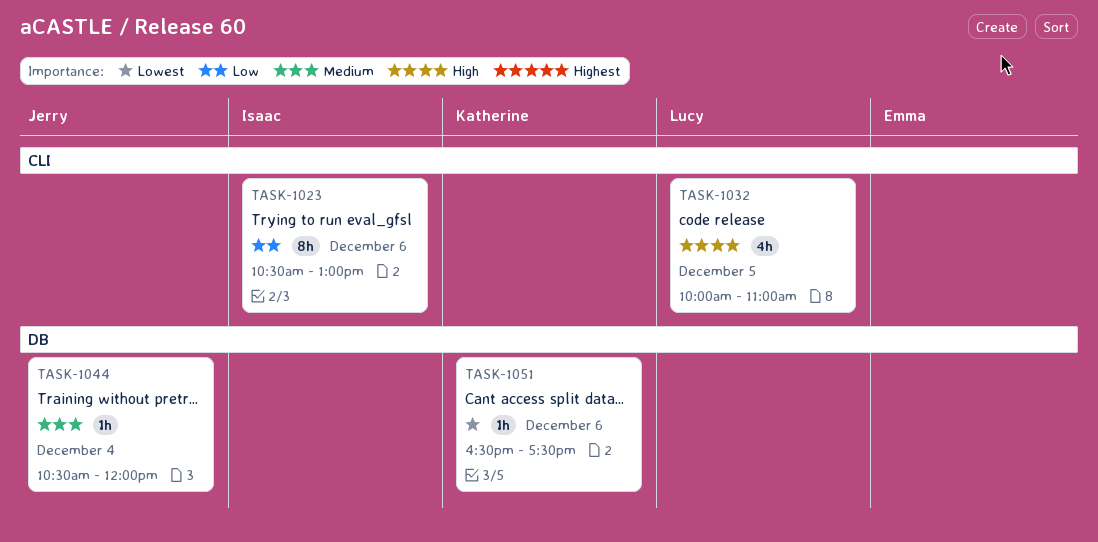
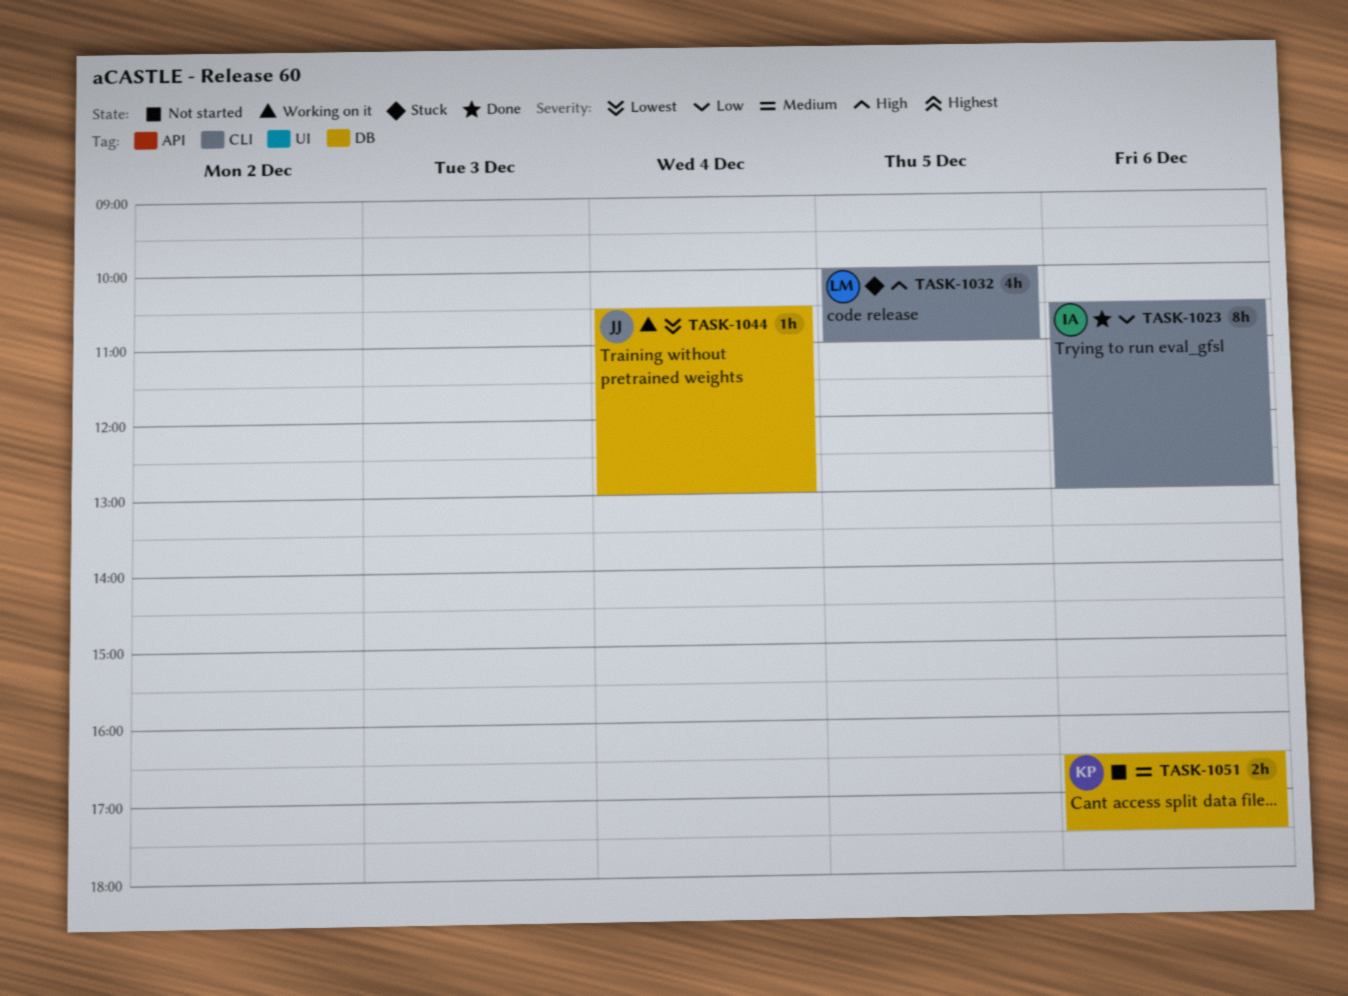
TASK-1044, priority: Medium -> Lowest
TASK-1044, ends: 12:00 -> 13:00
TASK-1051, priority: Lowest -> Medium
TASK-1051, estimate: 1h -> 2h

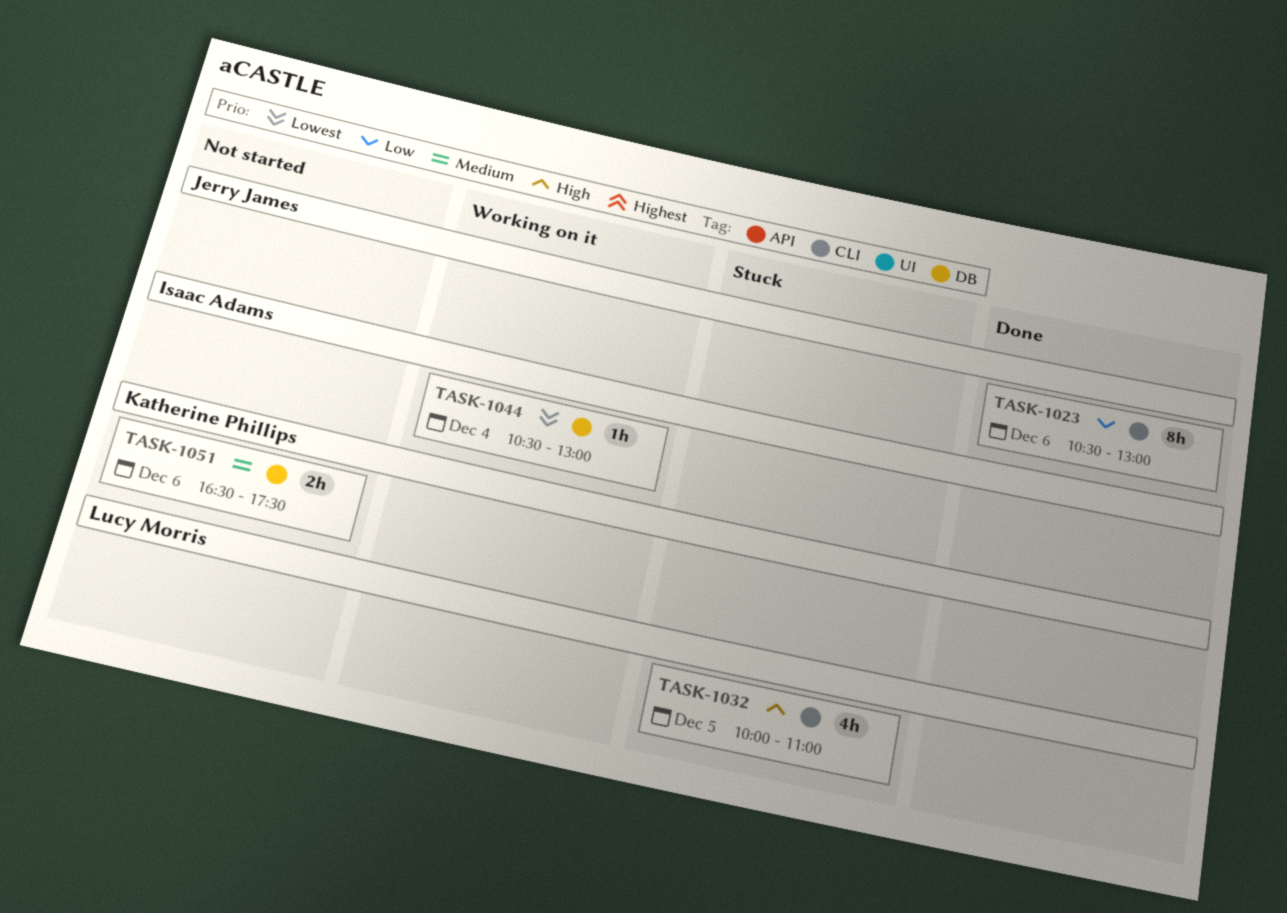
TASK-1023, owner: Isaac Adams -> Jerry James
TASK-1044, owner: Jerry James -> Isaac Adams

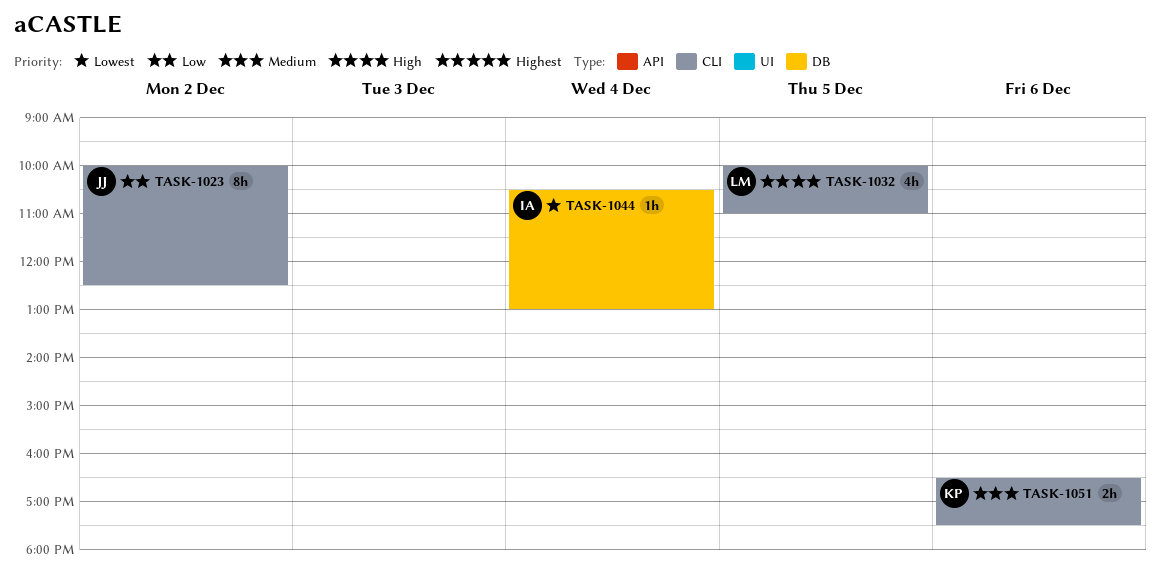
TASK-1023, day: Dec 6 -> Dec 2
TASK-1023, begins: 10:30 -> 10:00
TASK-1023, ends: 13:00 -> 12:30
TASK-1051, label: DB -> CLI

